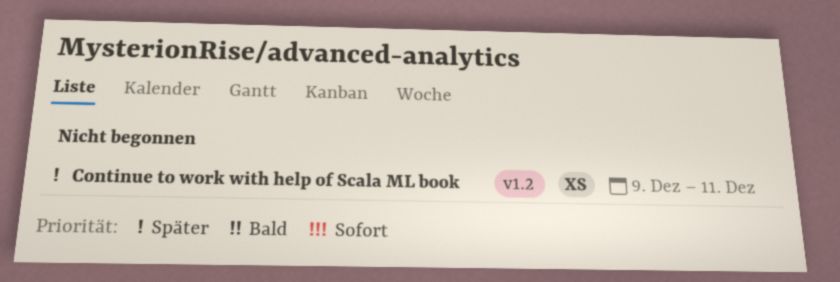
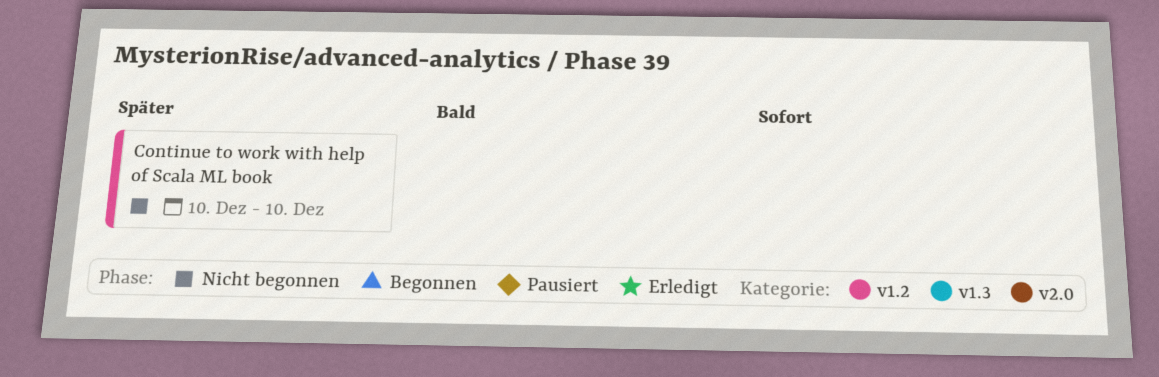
Continue to work with help of Scala ML book, start: Dec 9 -> Dec 10
Continue to work with help of Scala ML book, due: Dec 11 -> Dec 10

